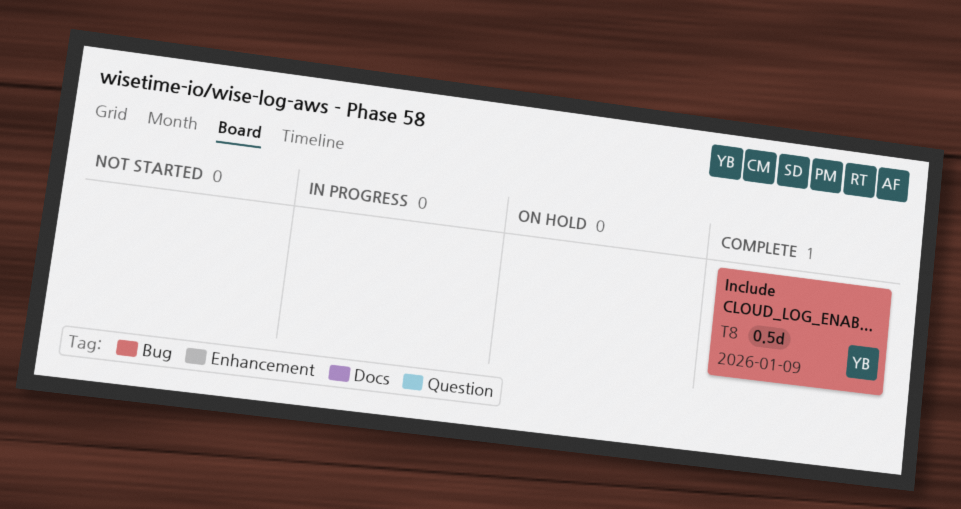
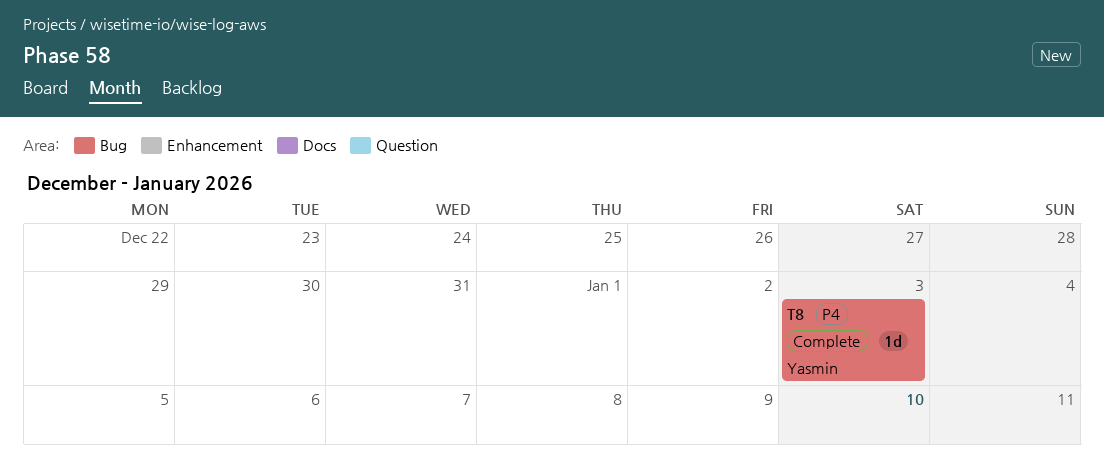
T8, estimate: 0.5d -> 1d
T8, due: Jan 9 -> Jan 3

